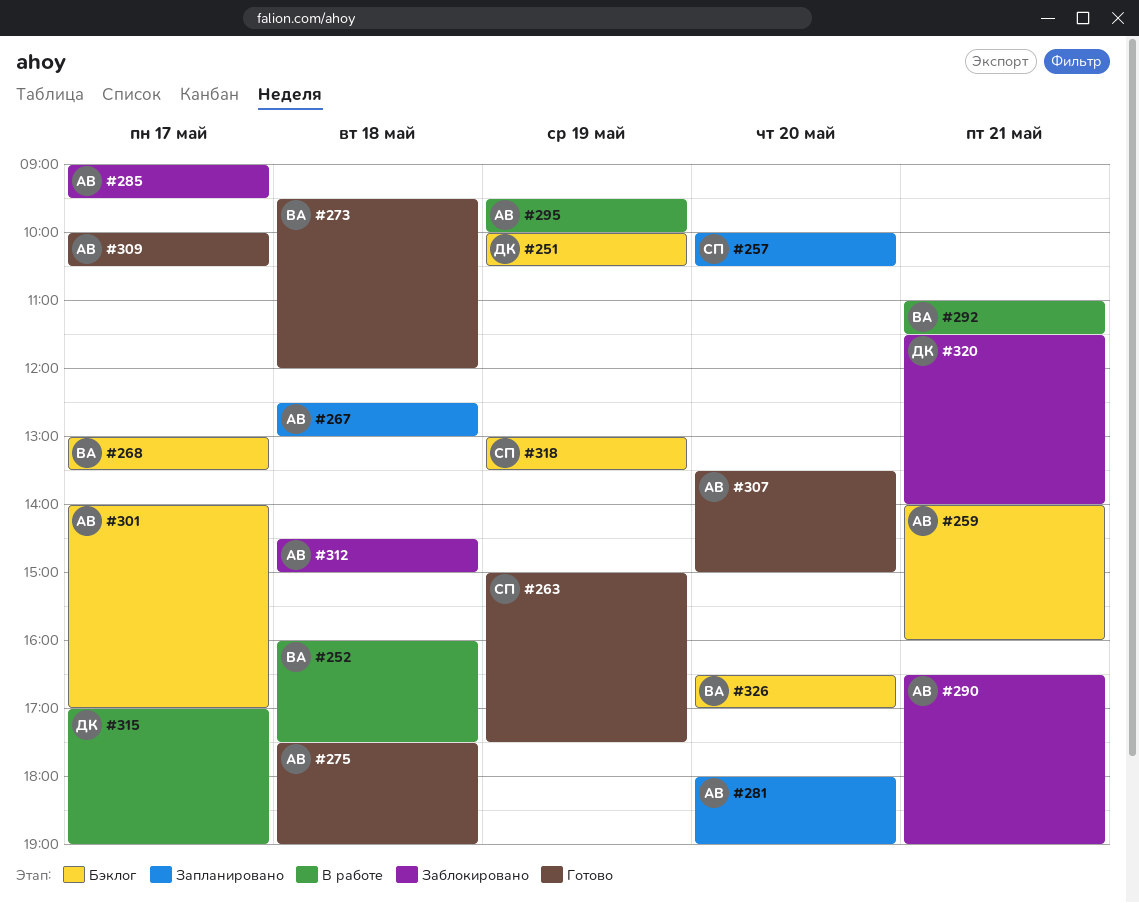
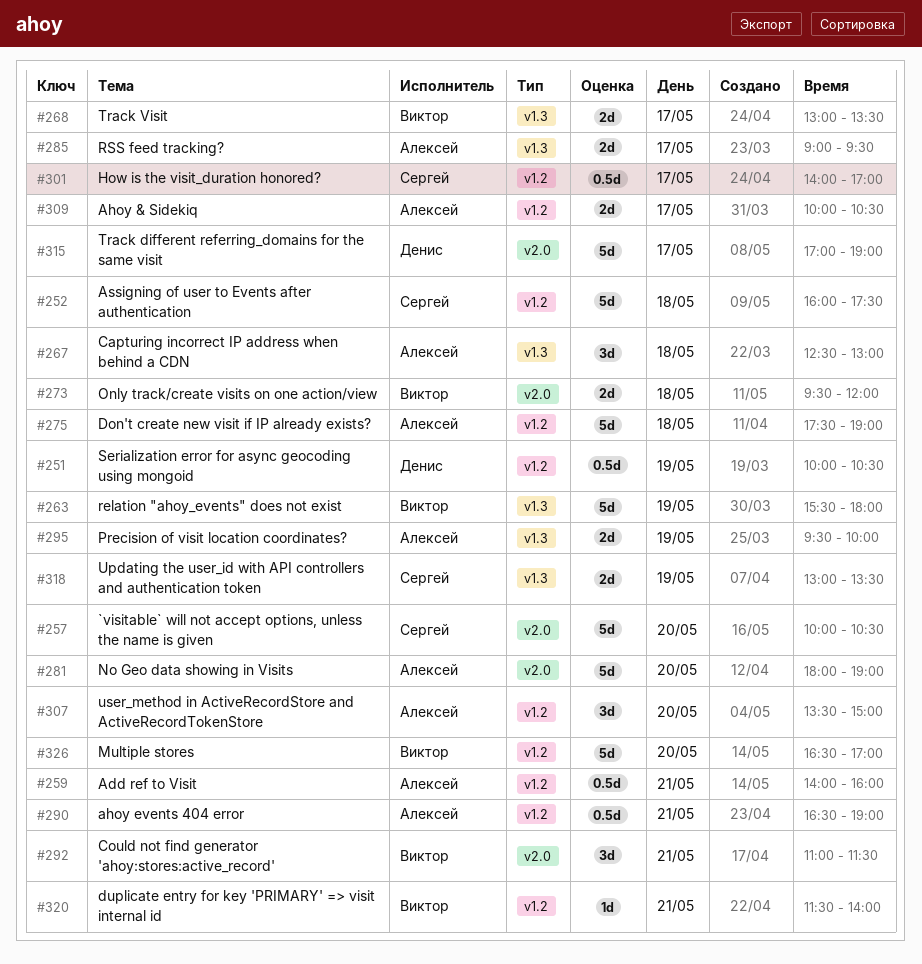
#252, owner: Виктор -> Сергей
#263, owner: Сергей -> Виктор
#263, begins: 15:00 -> 15:30
#263, ends: 17:30 -> 18:00
#301, owner: Алексей -> Сергей
#312: present -> none
#320, owner: Денис -> Виктор

